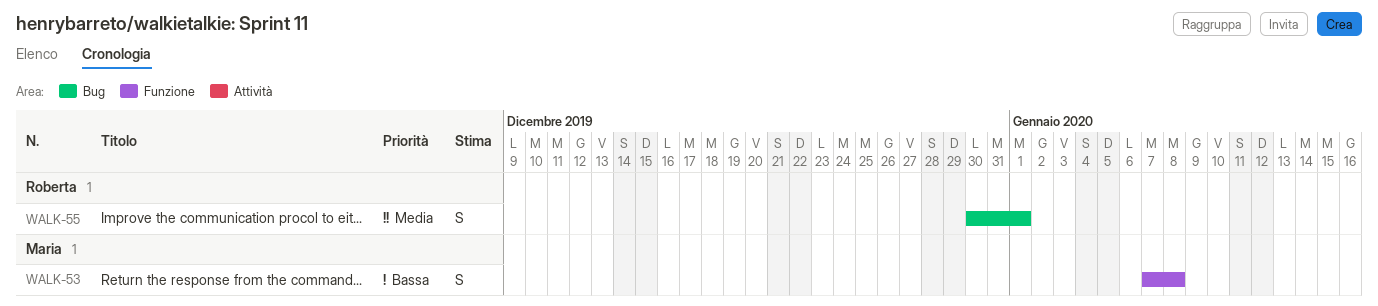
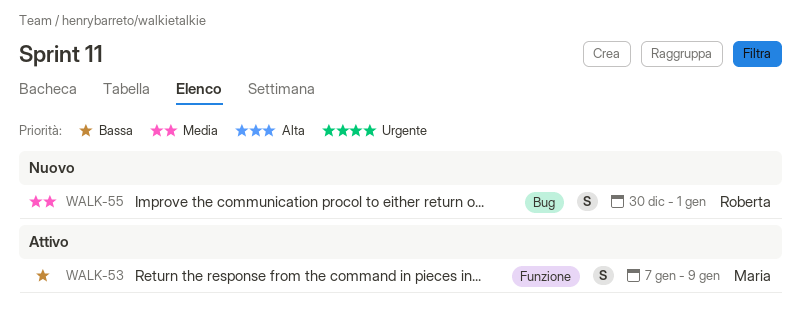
WALK-53, due: Jan 8 -> Jan 9

